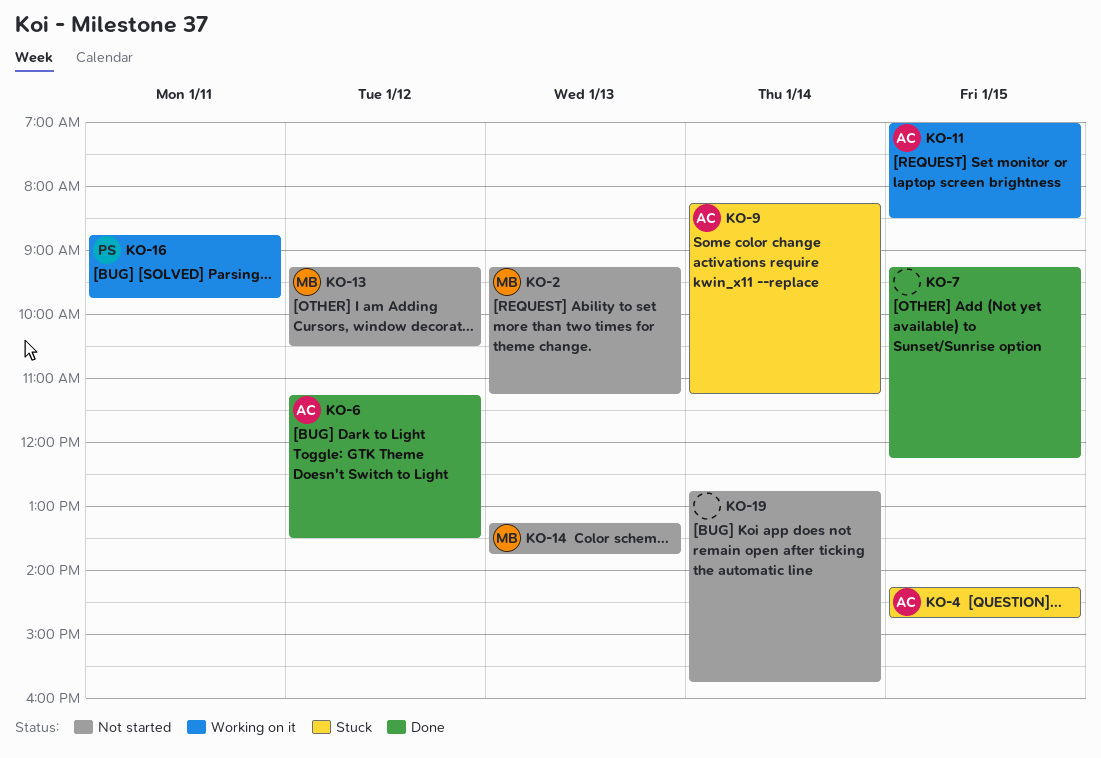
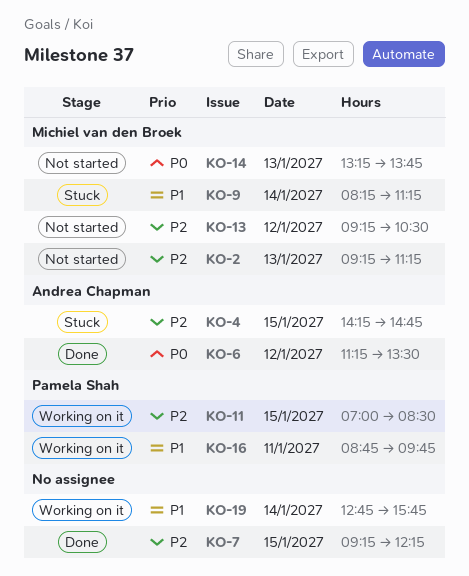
KO-9, owner: Andrea Chapman -> Michiel van den Broek
KO-11, owner: Andrea Chapman -> Pamela Shah
KO-19, status: Not started -> Working on it

